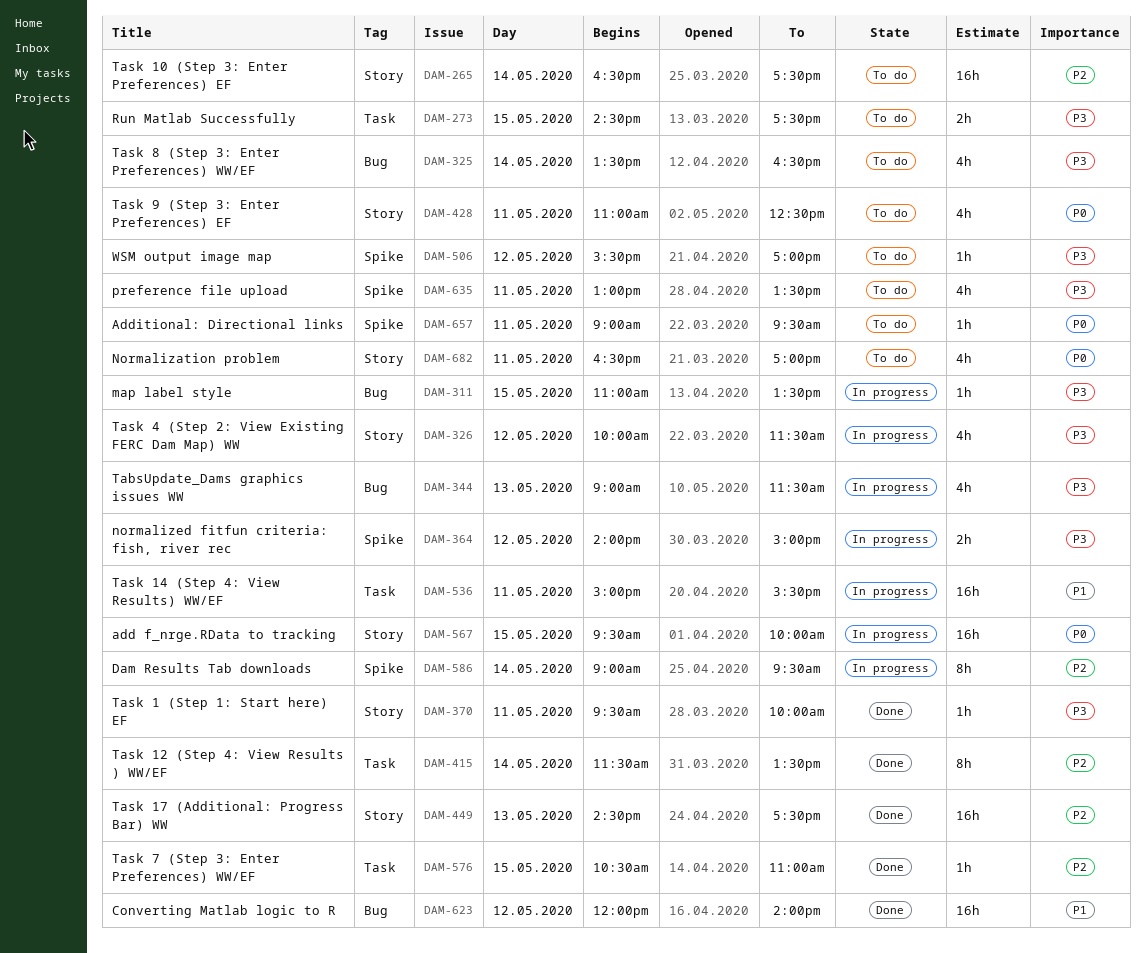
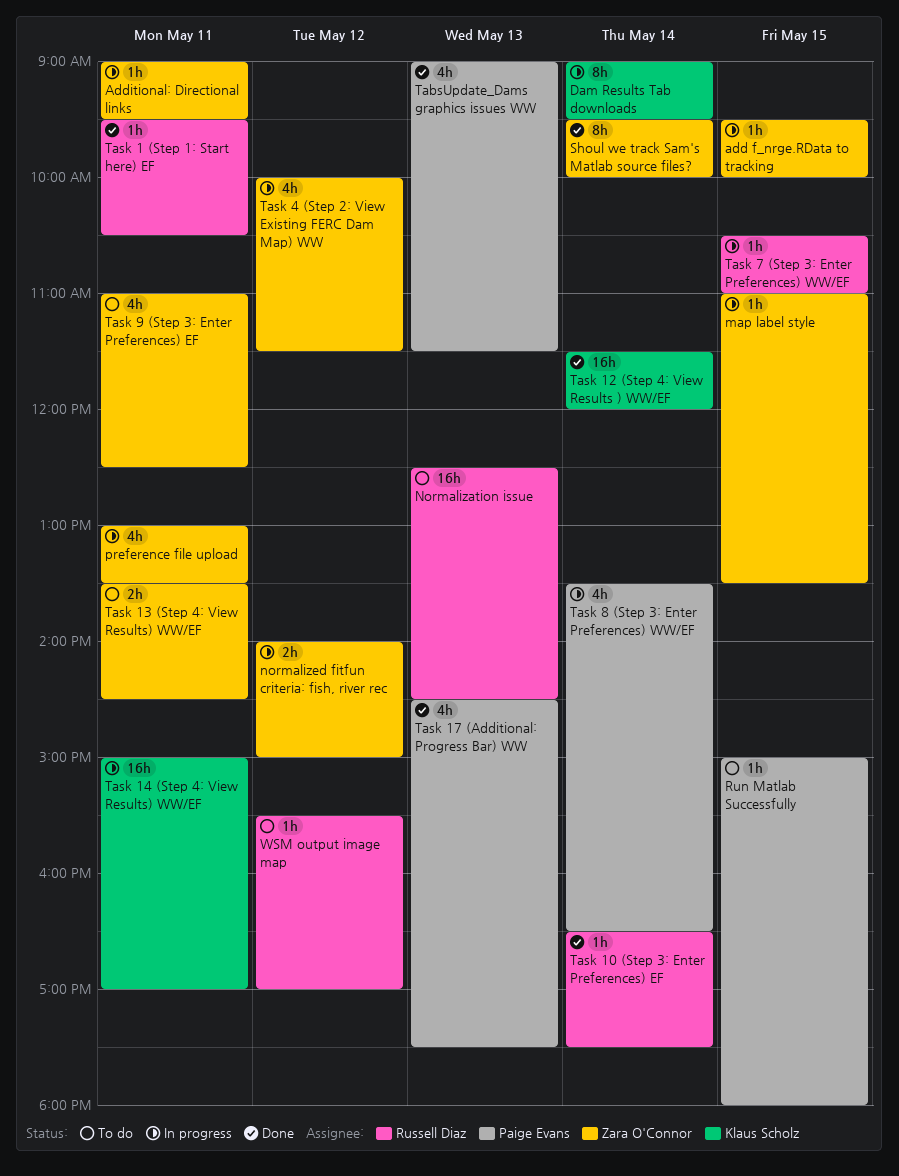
add f_nrge.RData to tracking, estimate: 16h -> 1h
Additional: Directional links, status: To do -> In progress
Converting Matlab logic to R: present -> none
Normalization issue: none -> present
Normalization problem: present -> none
preference file upload, status: To do -> In progress
Run Matlab Successfully, estimate: 2h -> 1h
Run Matlab Successfully, begins: 14:30 -> 15:00
Run Matlab Successfully, ends: 17:30 -> 18:00
Shoul we track Sam's Matlab source files?: none -> present
TabsUpdate_Dams graphics issues WW, status: In progress -> Done
Task 1 (Step 1: Start here) EF, ends: 10:00 -> 10:30
Task 10 (Step 3: Enter Preferences) EF, status: To do -> Done
Task 10 (Step 3: Enter Preferences) EF, estimate: 16h -> 1h
Task 12 (Step 4: View Results ) WW/EF, estimate: 8h -> 16h
Task 12 (Step 4: View Results ) WW/EF, ends: 13:30 -> 12:00
Task 13 (Step 4: View Results) WW/EF: none -> present
Task 14 (Step 4: View Results) WW/EF, ends: 15:30 -> 17:00
Task 17 (Additional: Progress Bar) WW, estimate: 16h -> 4h
Task 7 (Step 3: Enter Preferences) WW/EF, status: Done -> In progress
Task 8 (Step 3: Enter Preferences) WW/EF, status: To do -> In progress

